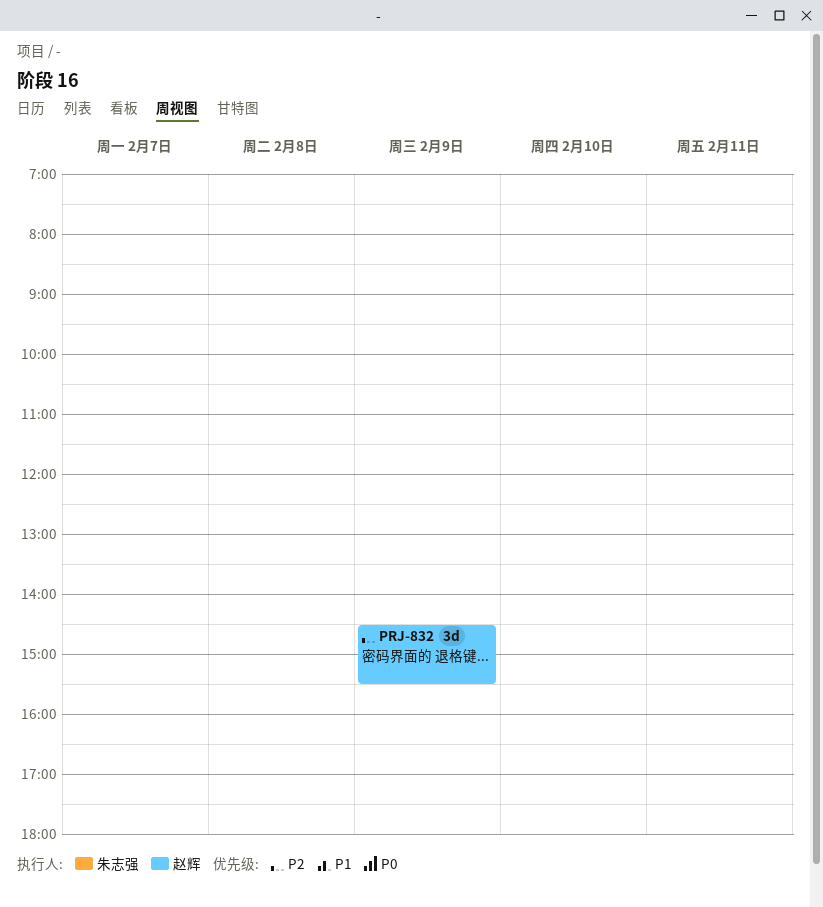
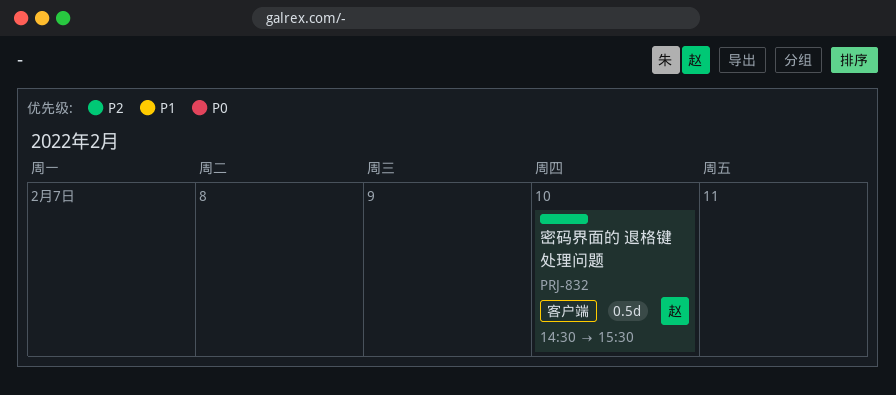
PRJ-832, estimate: 3d -> 0.5d
PRJ-832, day: Feb 9 -> Feb 10

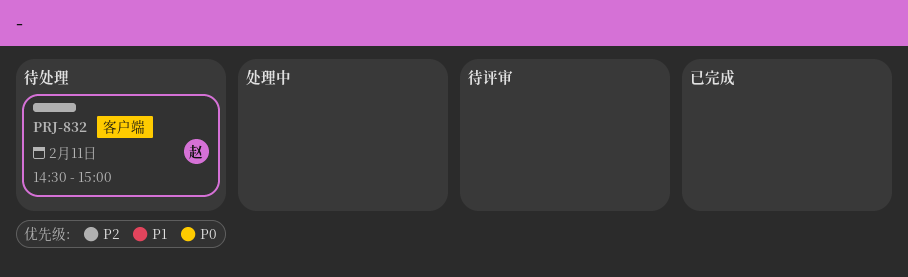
PRJ-832, day: Feb 10 -> Feb 11
PRJ-832, ends: 15:30 -> 15:00

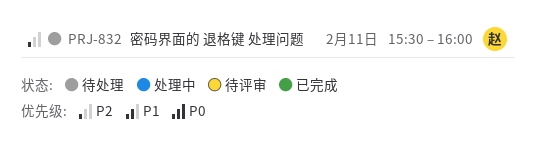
PRJ-832, begins: 14:30 -> 15:30
PRJ-832, ends: 15:00 -> 16:00

